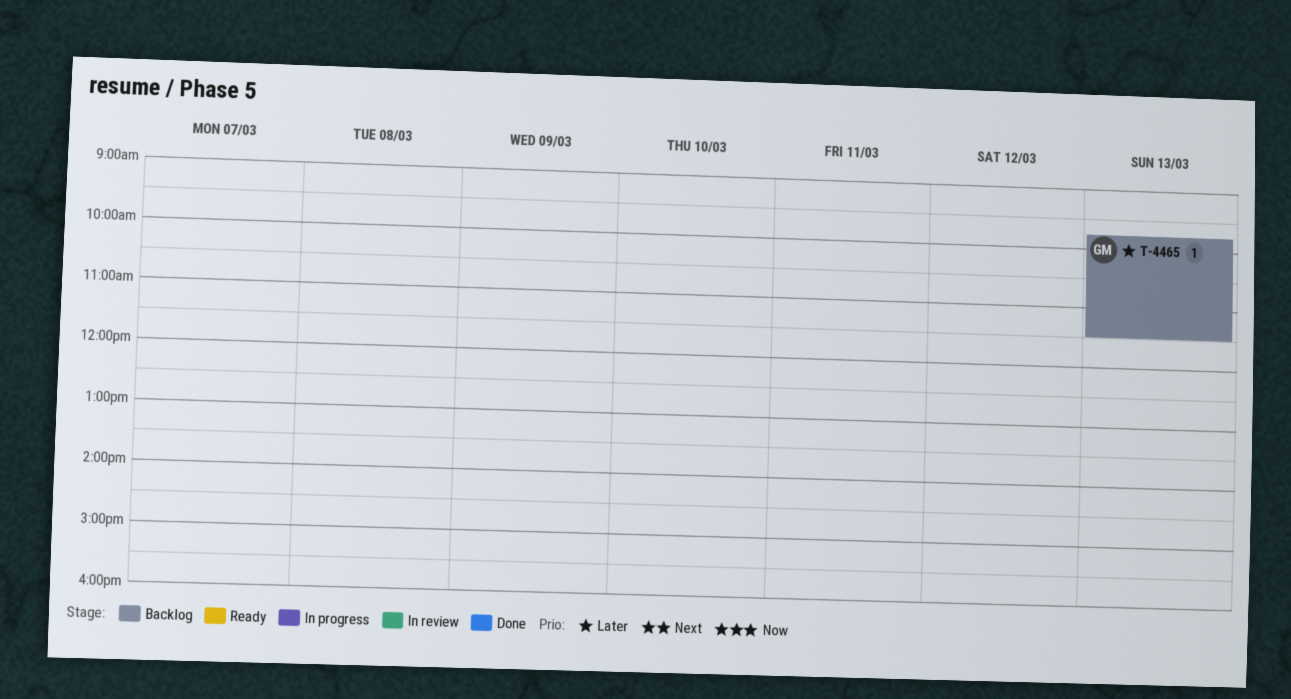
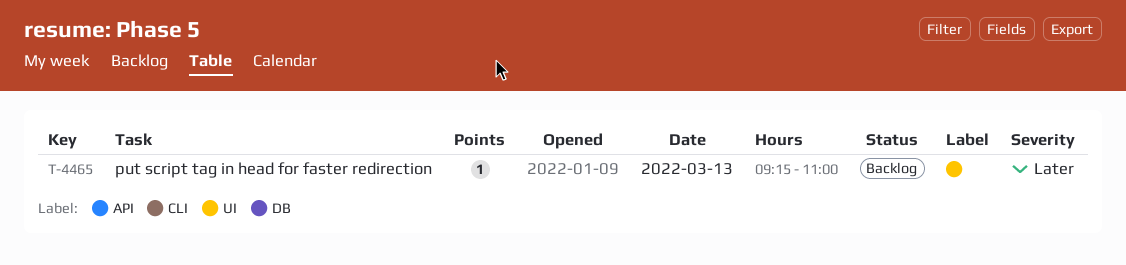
T-4465, begins: 09:45 -> 09:15
T-4465, ends: 11:30 -> 11:00

